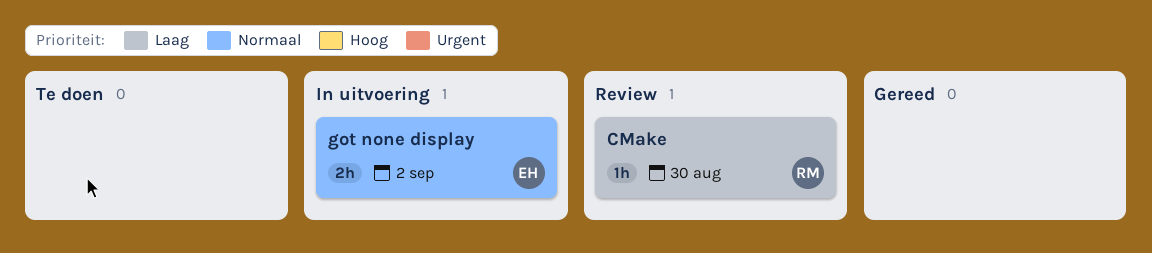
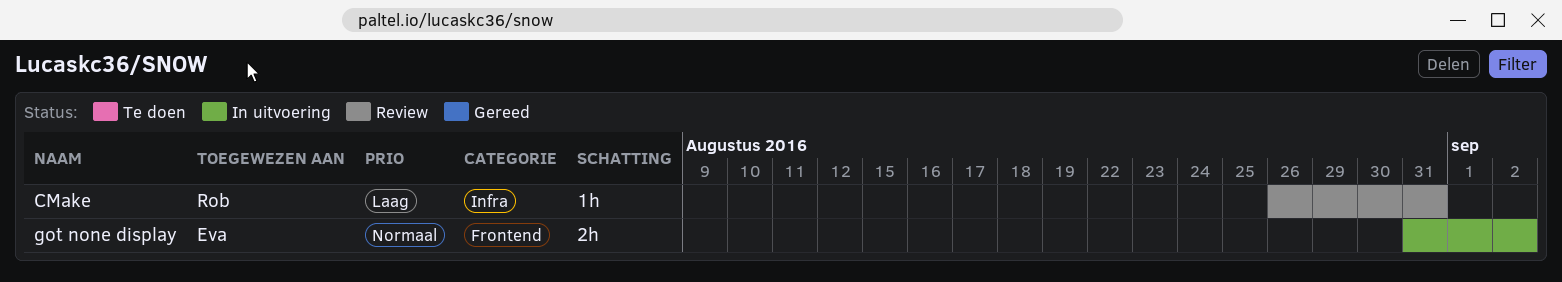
CMake, due: Aug 30 -> Aug 31

